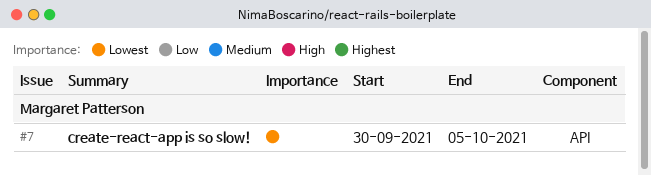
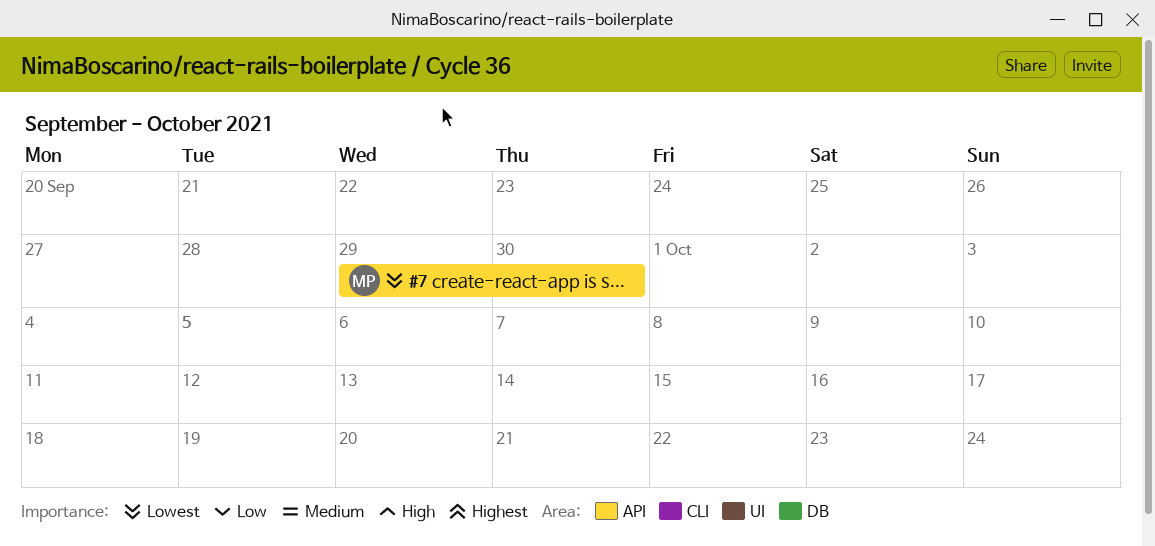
#7, start: Sep 30 -> Sep 29
#7, due: Oct 5 -> Sep 30

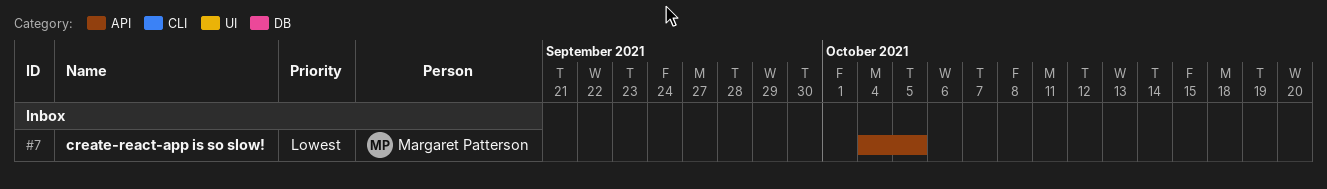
#7, start: Sep 29 -> Oct 4
#7, due: Sep 30 -> Oct 5

